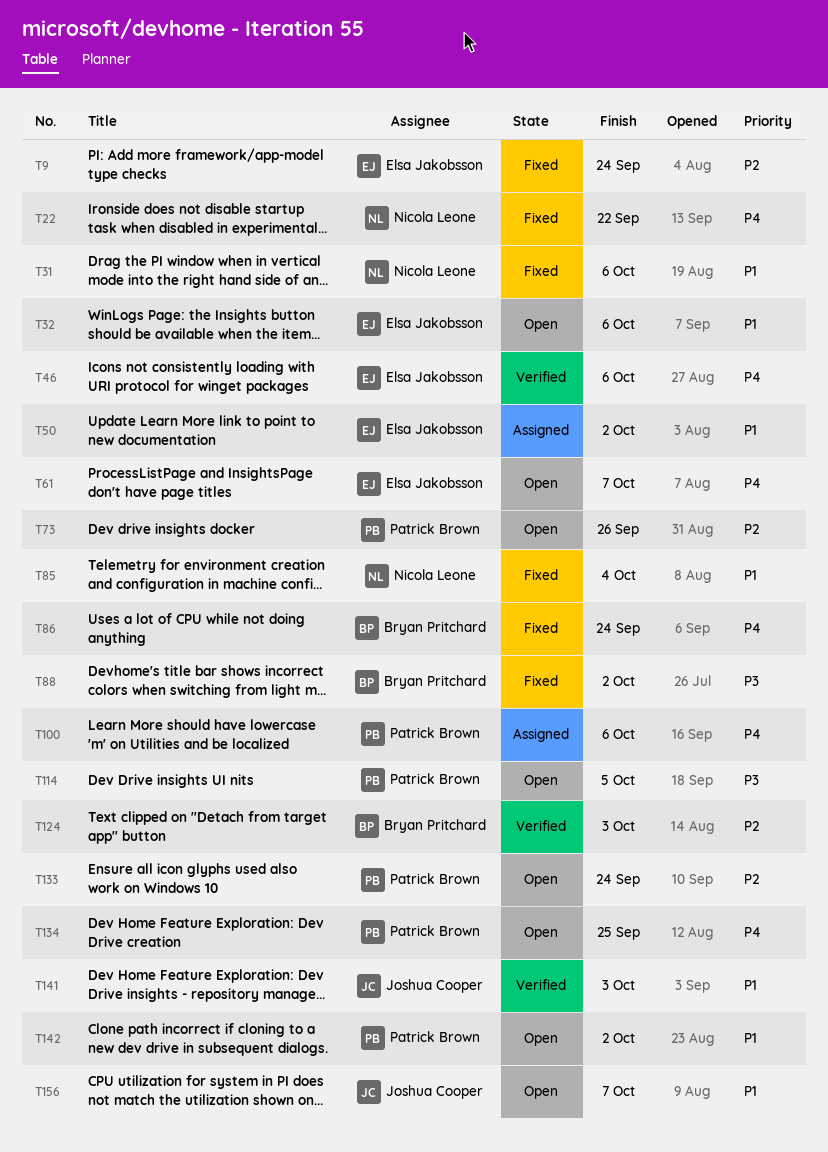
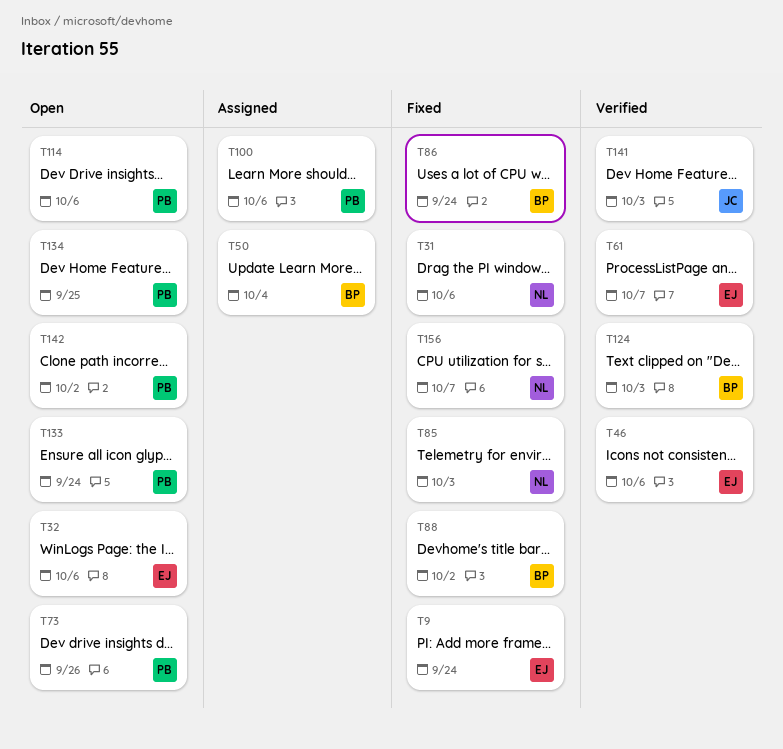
T22: present -> none
T50, owner: Elsa Jakobsson -> Bryan Pritchard
T50, due: Oct 2 -> Oct 4
T61, status: Open -> Verified
T85, due: Oct 4 -> Oct 3
T114, due: Oct 5 -> Oct 6
T156, status: Open -> Fixed
T156, owner: Joshua Cooper -> Nicola Leone

